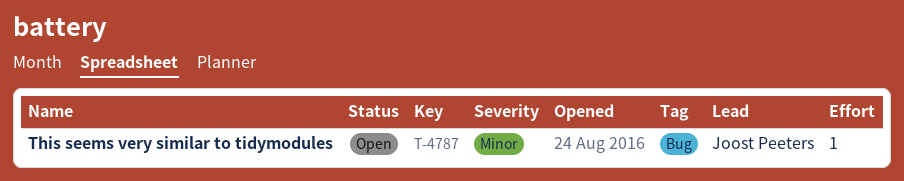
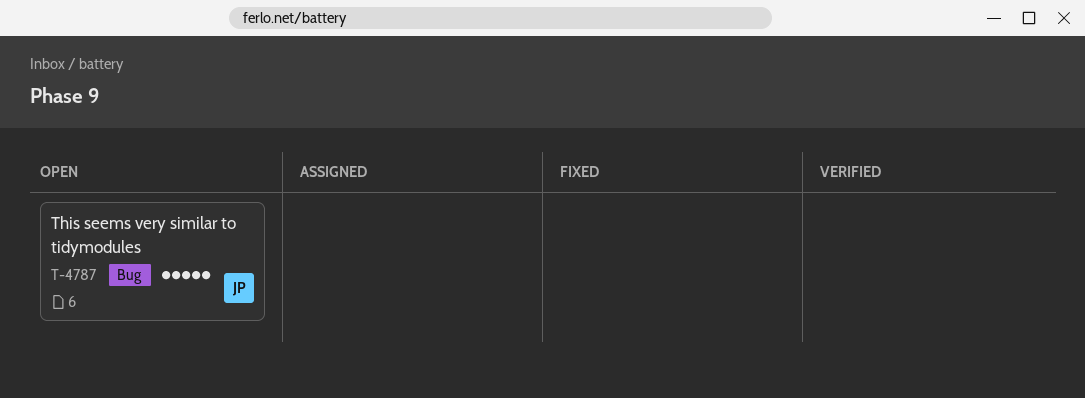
T-4787, estimate: 1 -> 5

